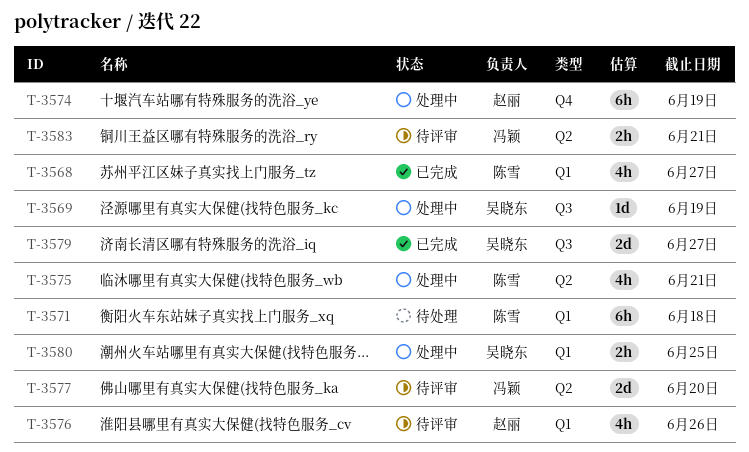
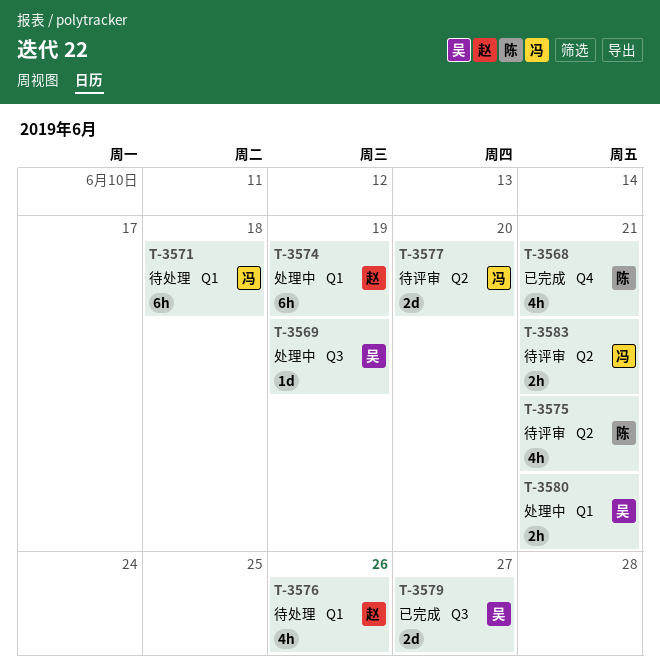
T-3568, label: Q1 -> Q4
T-3568, due: Jun 27 -> Jun 21
T-3571, owner: 陈雪 -> 冯颖
T-3574, label: Q4 -> Q1
T-3575, status: 处理中 -> 待评审
T-3576, status: 待评审 -> 待处理
T-3580, due: Jun 25 -> Jun 21

